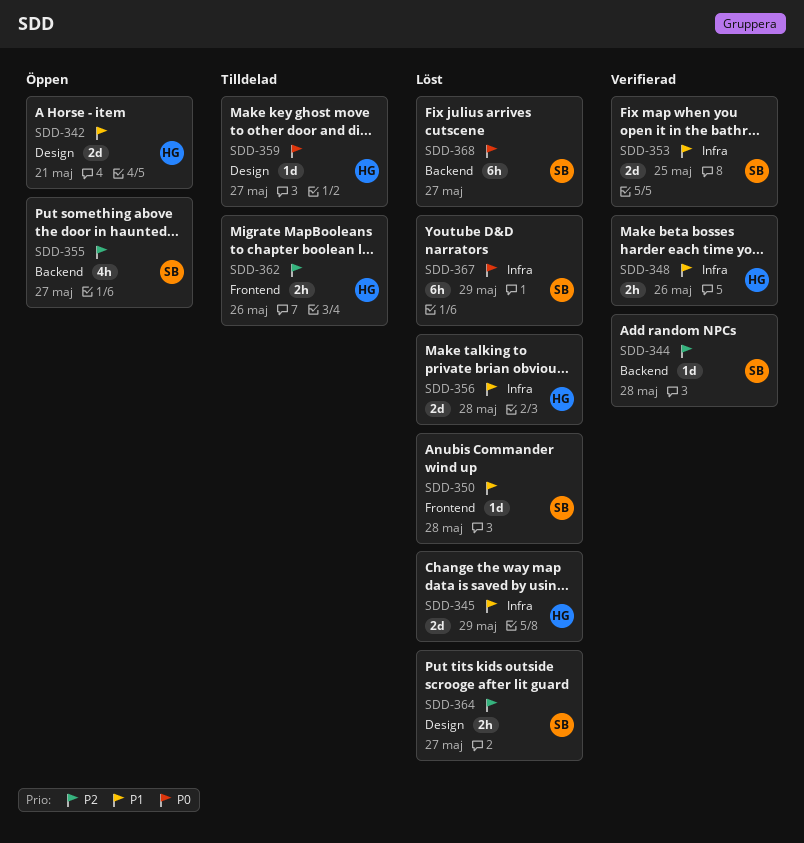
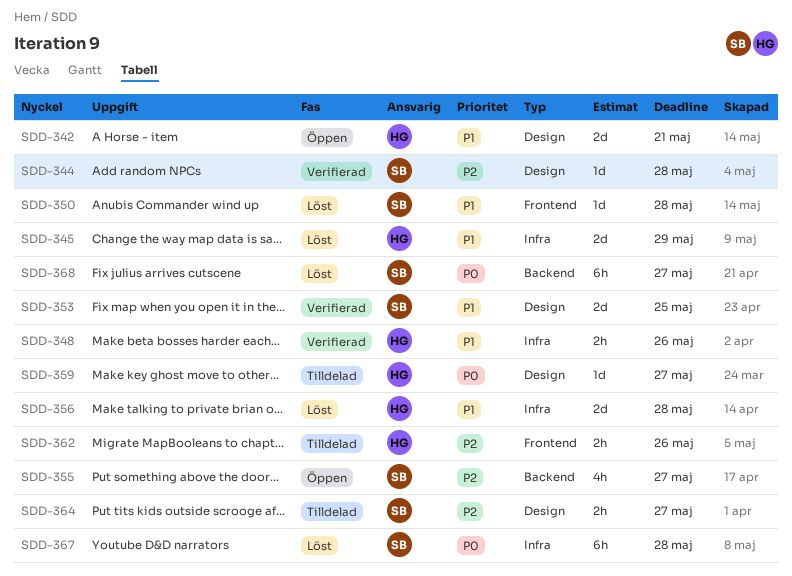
SDD-344, label: Backend -> Design
SDD-353, label: Infra -> Design
SDD-364, status: Löst -> Tilldelad
SDD-367, due: May 29 -> May 28

